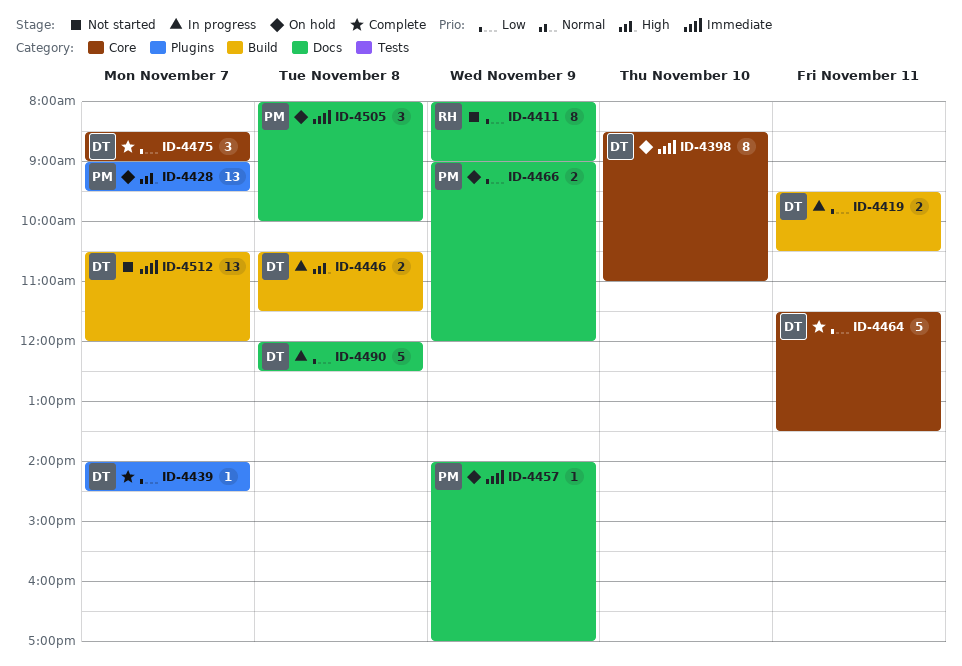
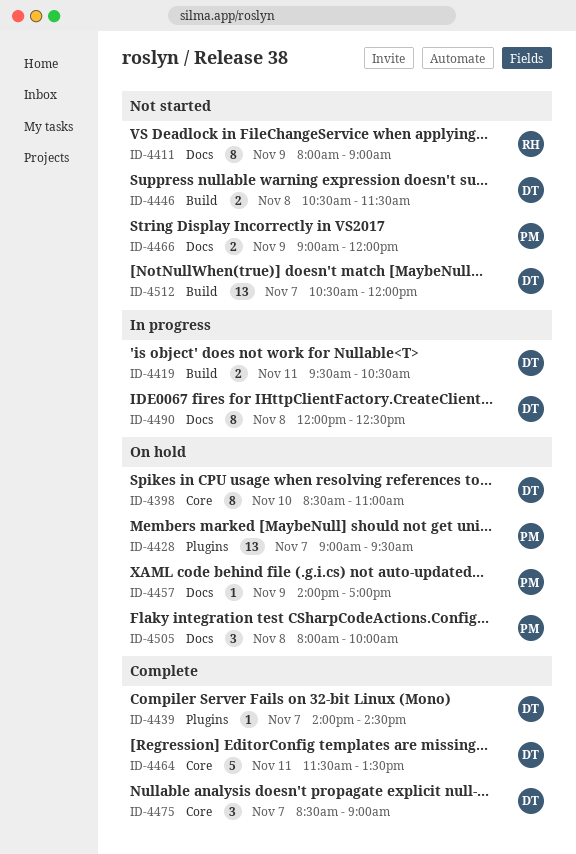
ID-4446, status: In progress -> Not started
ID-4466, status: On hold -> Not started
ID-4490, estimate: 5 -> 8

